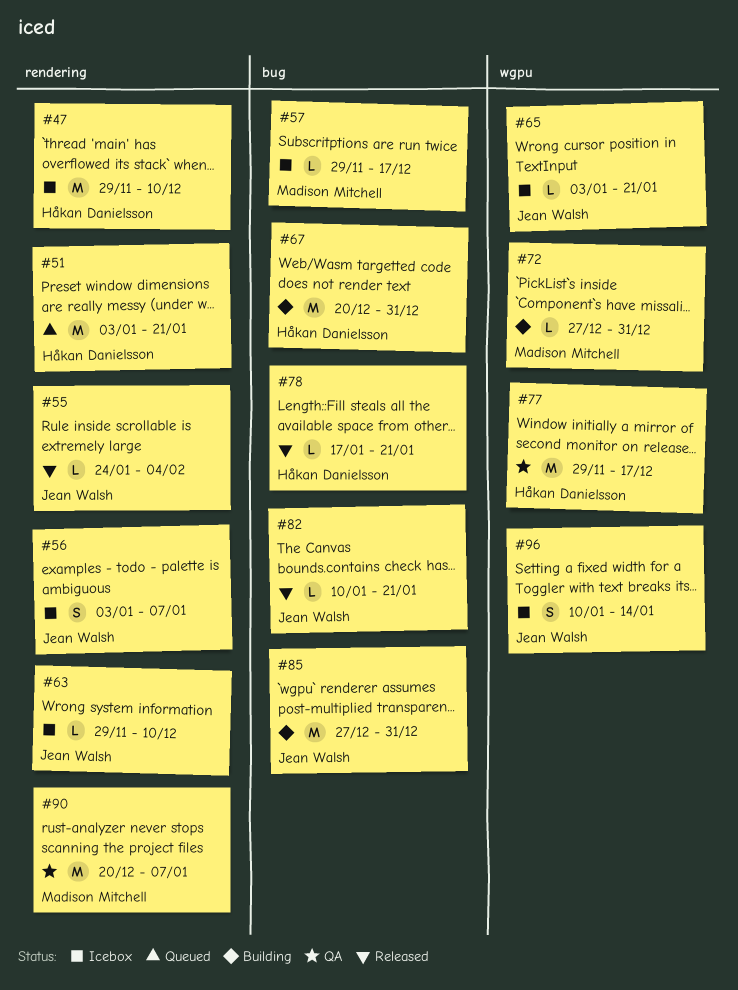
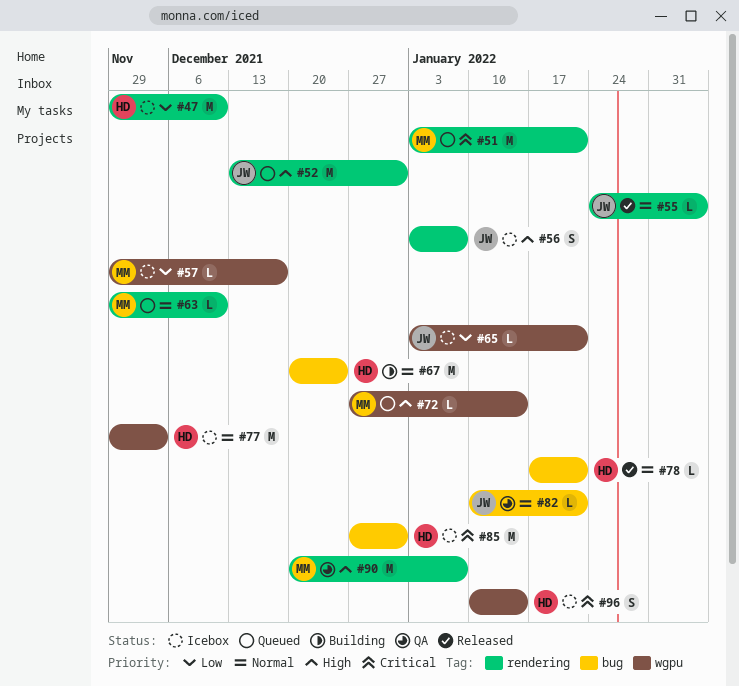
#51, owner: Håkan Danielsson -> Madison Mitchell
#52: none -> present
#57, label: bug -> wgpu
#63, status: Icebox -> Queued
#63, owner: Jean Walsh -> Madison Mitchell
#67, due: Dec 31 -> Dec 24
#72, status: Building -> Queued
#72, due: Dec 31 -> Jan 14
#77, status: QA -> Icebox
#77, due: Dec 17 -> Dec 3
#82, status: Released -> QA
#85, status: Building -> Icebox
#85, owner: Jean Walsh -> Håkan Danielsson
#96, owner: Jean Walsh -> Håkan Danielsson

